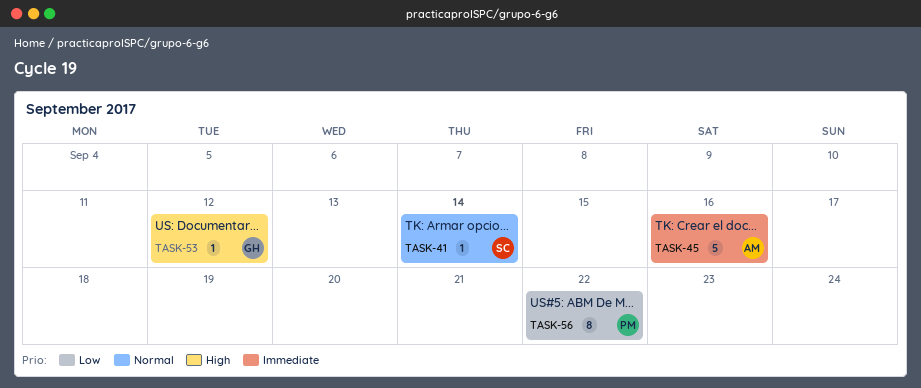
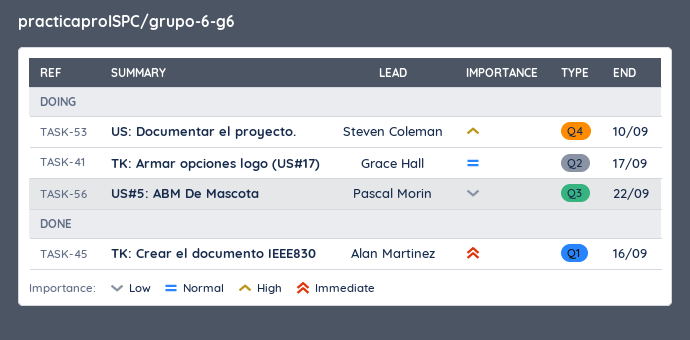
TASK-41, owner: Steven Coleman -> Grace Hall
TASK-41, due: Sep 14 -> Sep 17
TASK-53, owner: Grace Hall -> Steven Coleman
TASK-53, due: Sep 12 -> Sep 10

